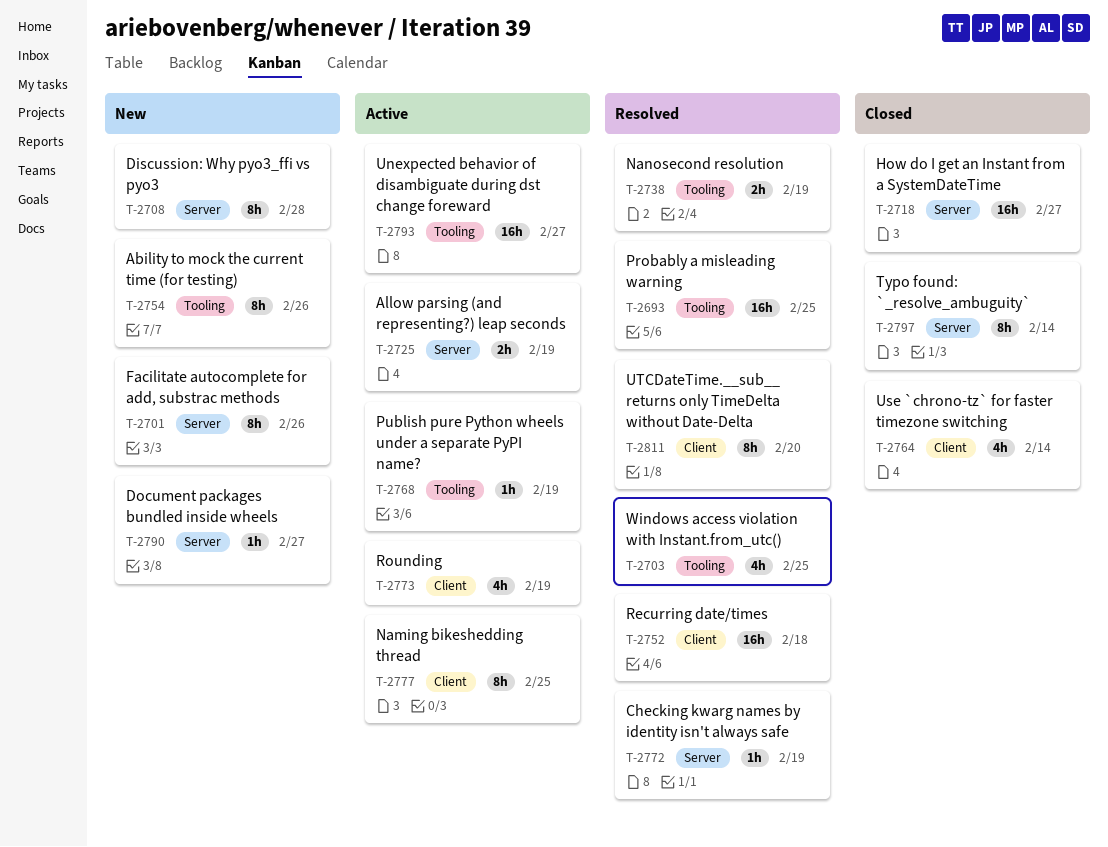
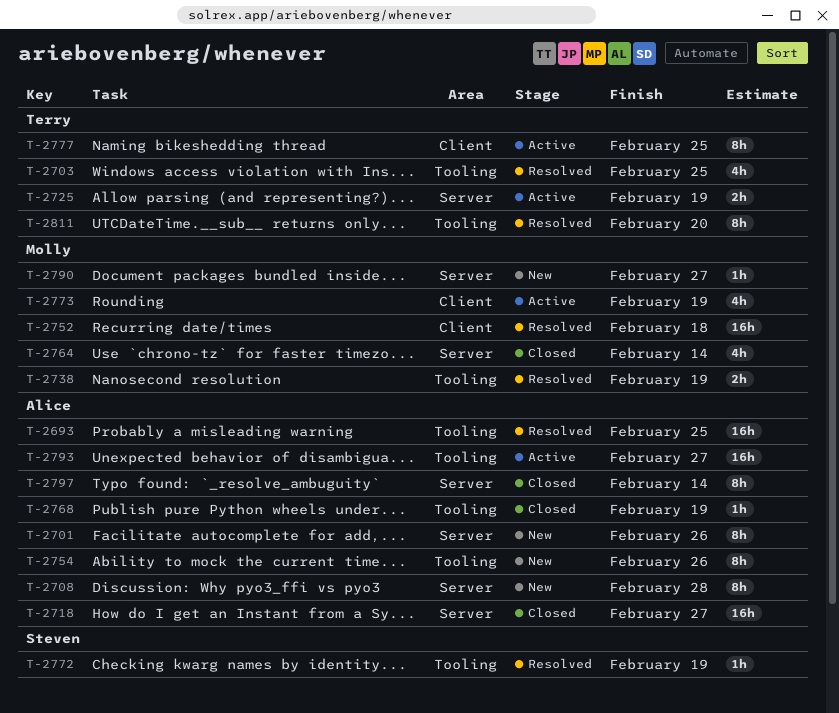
T-2764, label: Client -> Server
T-2768, status: Active -> Closed
T-2772, label: Server -> Tooling
T-2811, label: Client -> Tooling

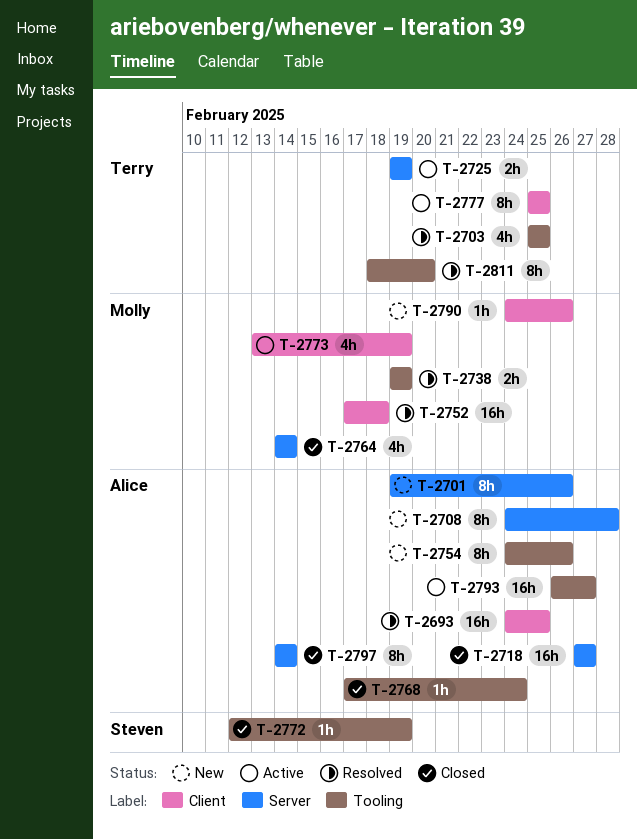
T-2693, label: Tooling -> Client
T-2768, due: Feb 19 -> Feb 24
T-2772, status: Resolved -> Closed
T-2790, label: Server -> Client
T-2790, due: Feb 27 -> Feb 26

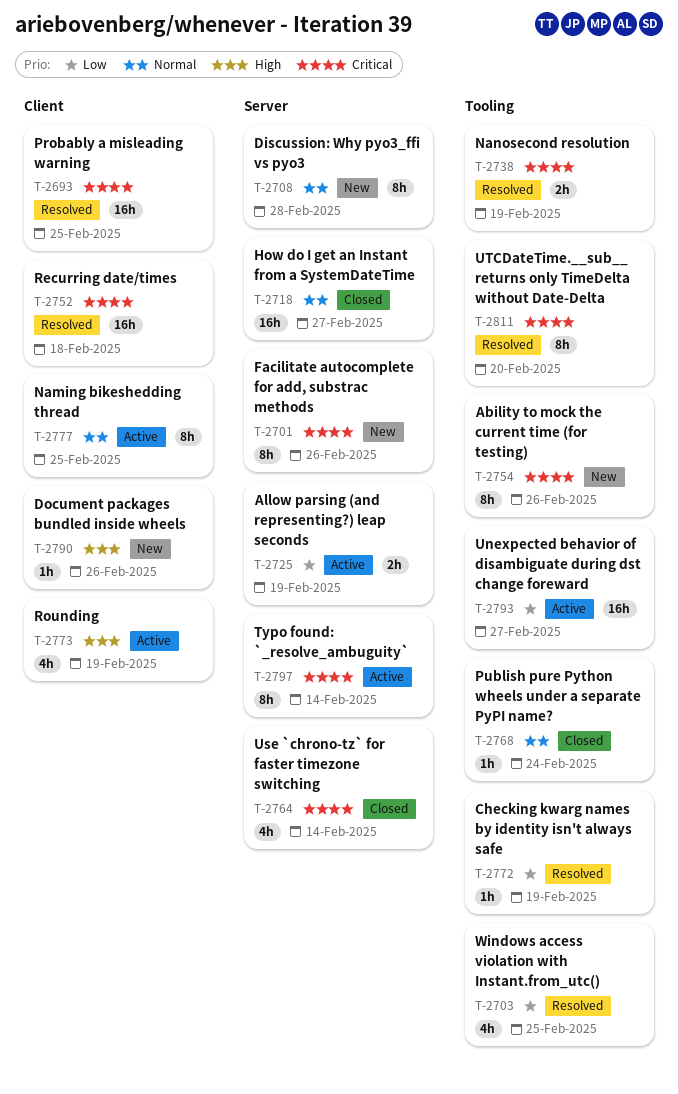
T-2772, status: Closed -> Resolved
T-2797, status: Closed -> Active

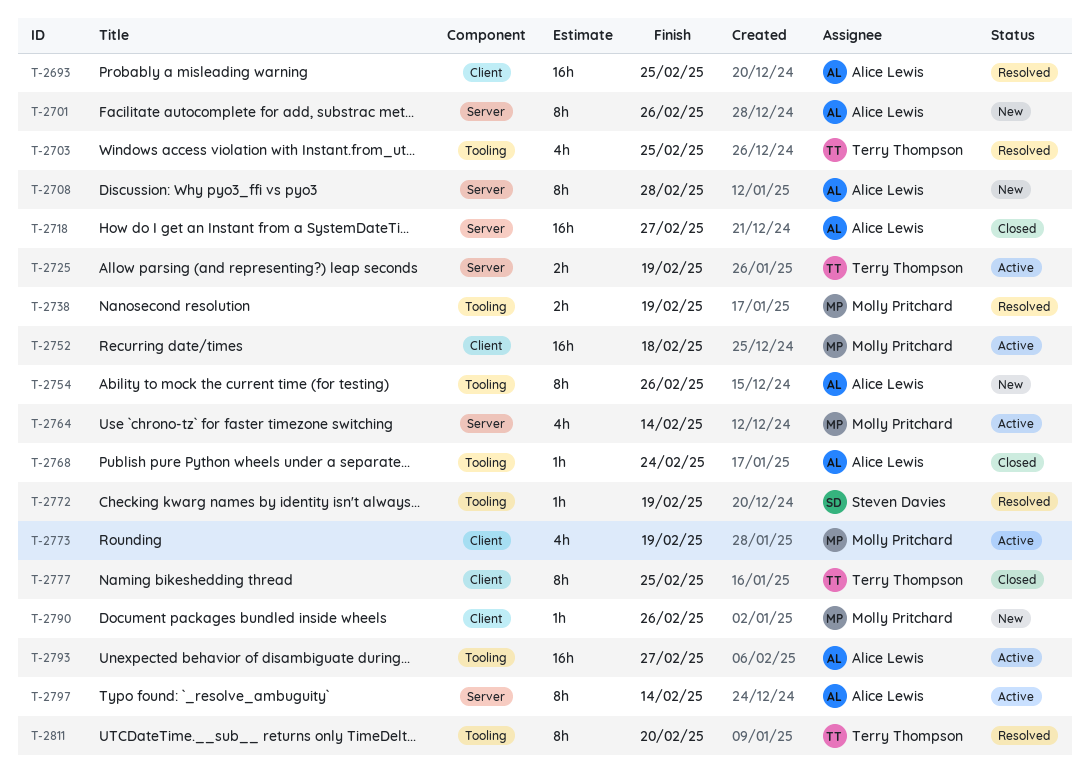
T-2752, status: Resolved -> Active
T-2764, status: Closed -> Active
T-2777, status: Active -> Closed

